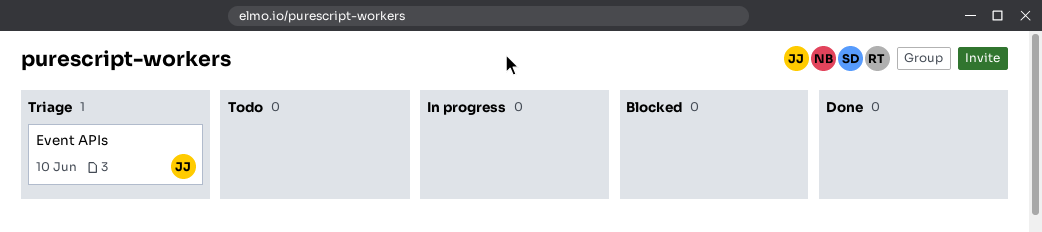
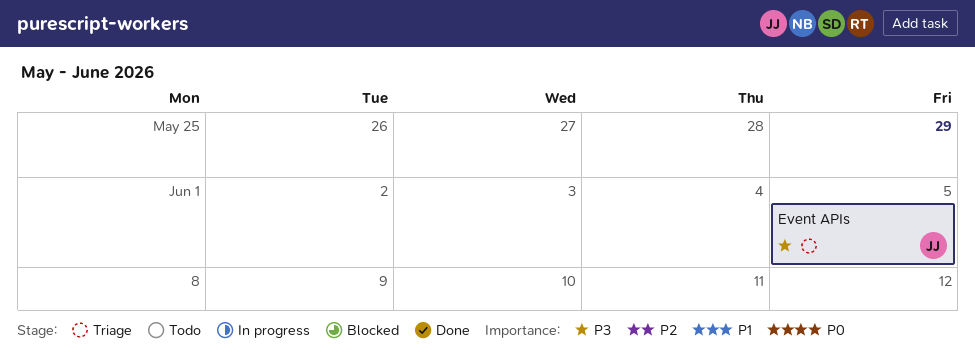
Event APIs, due: Jun 10 -> Jun 5

